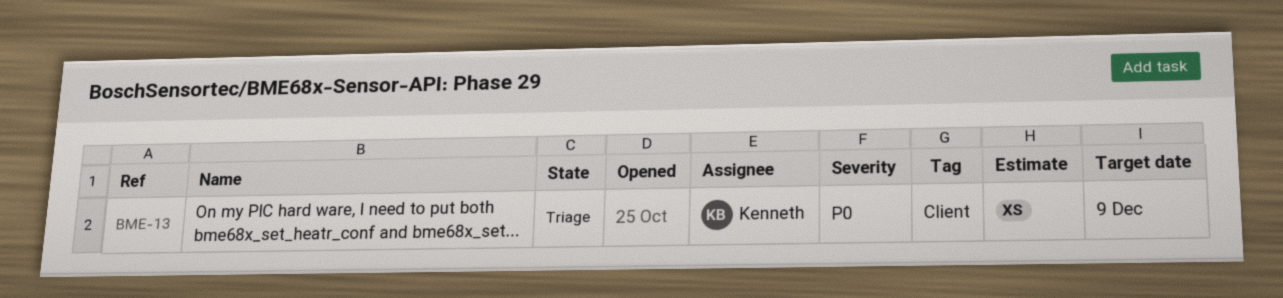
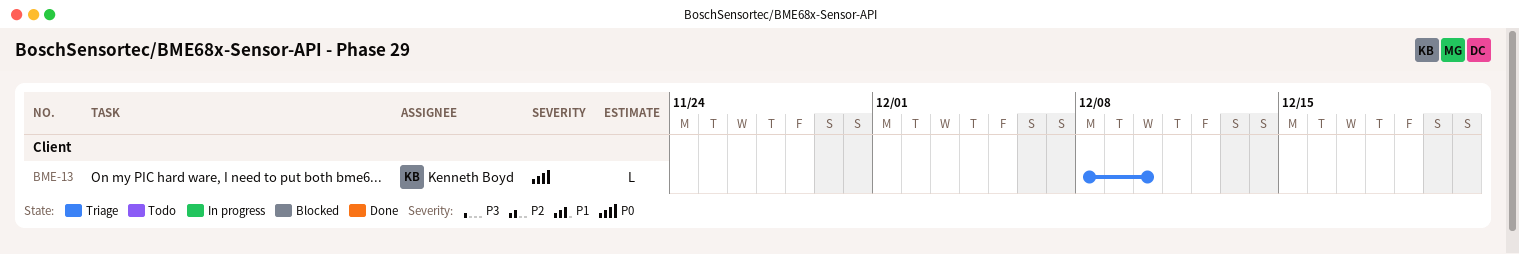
BME-13, estimate: XS -> L
BME-13, due: Dec 9 -> Dec 10

